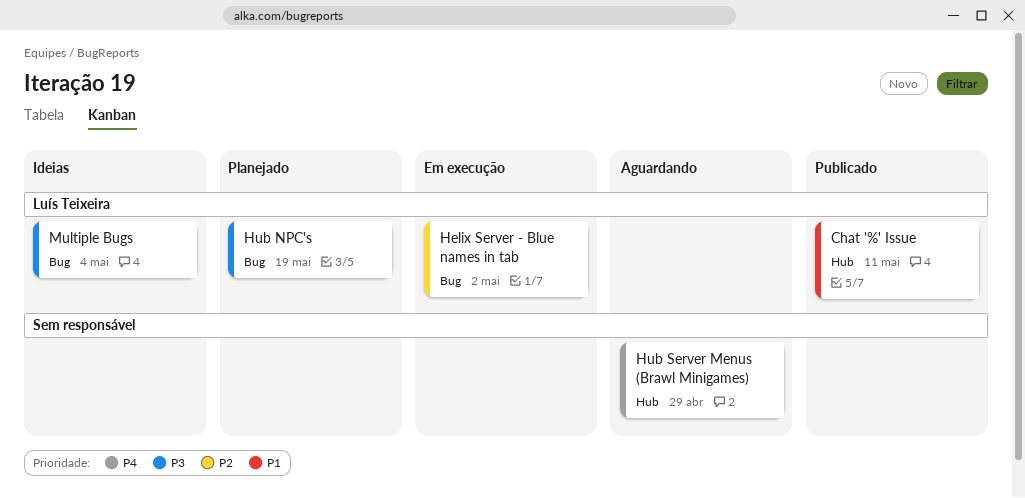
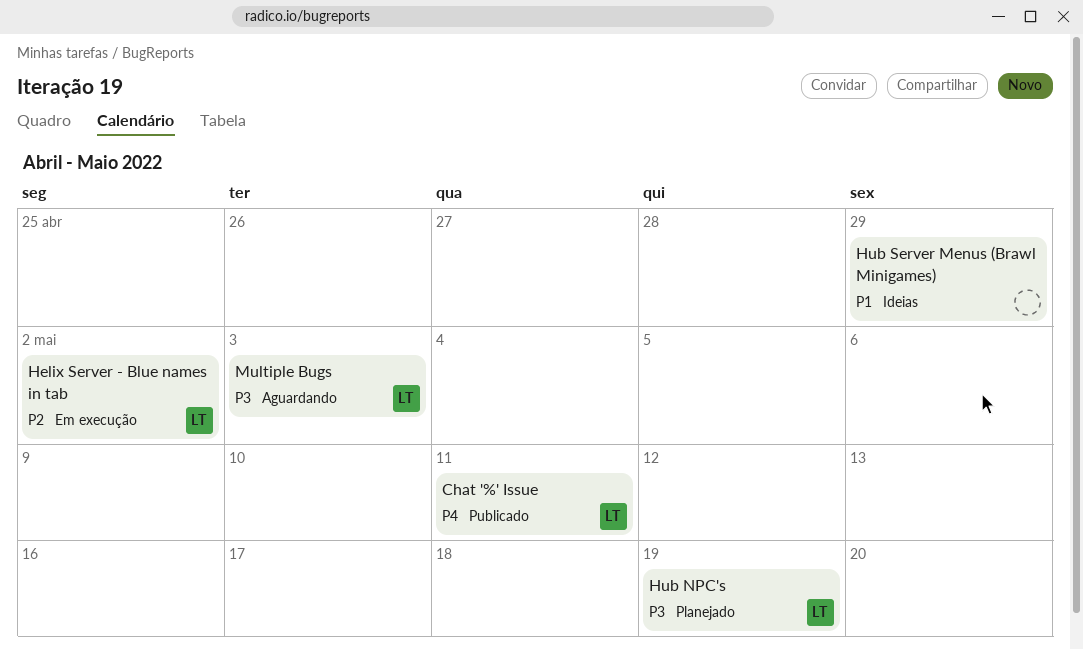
Chat '%' Issue, priority: P1 -> P4
Hub Server Menus (Brawl Minigames), status: Aguardando -> Ideias
Hub Server Menus (Brawl Minigames), priority: P4 -> P1
Multiple Bugs, status: Ideias -> Aguardando
Multiple Bugs, due: May 4 -> May 3

